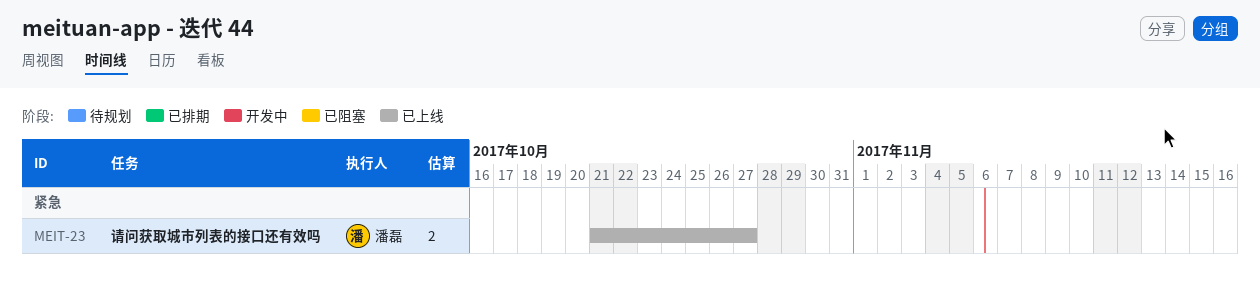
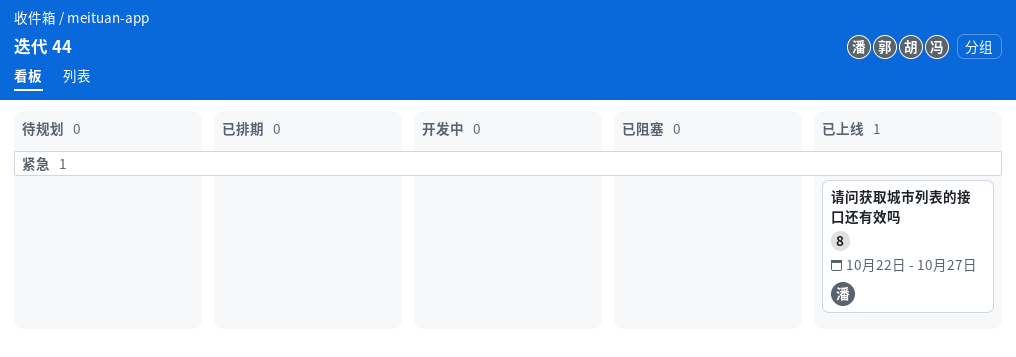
请问获取城市列表的接口还有效吗, estimate: 2 -> 8
请问获取城市列表的接口还有效吗, start: Oct 21 -> Oct 22

